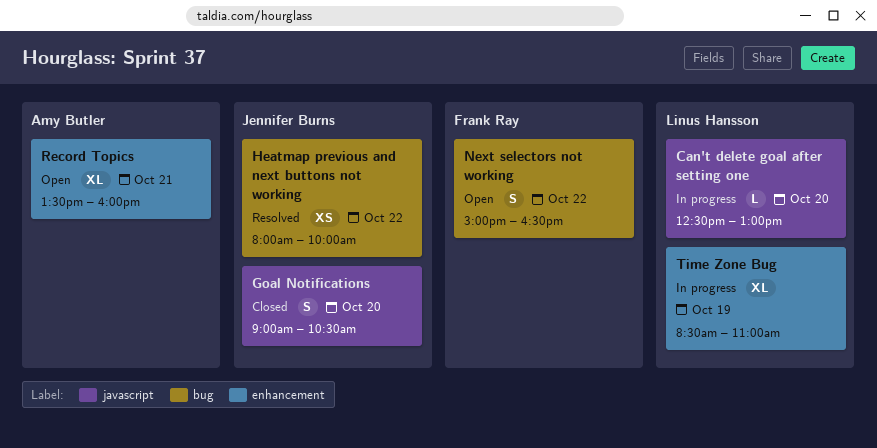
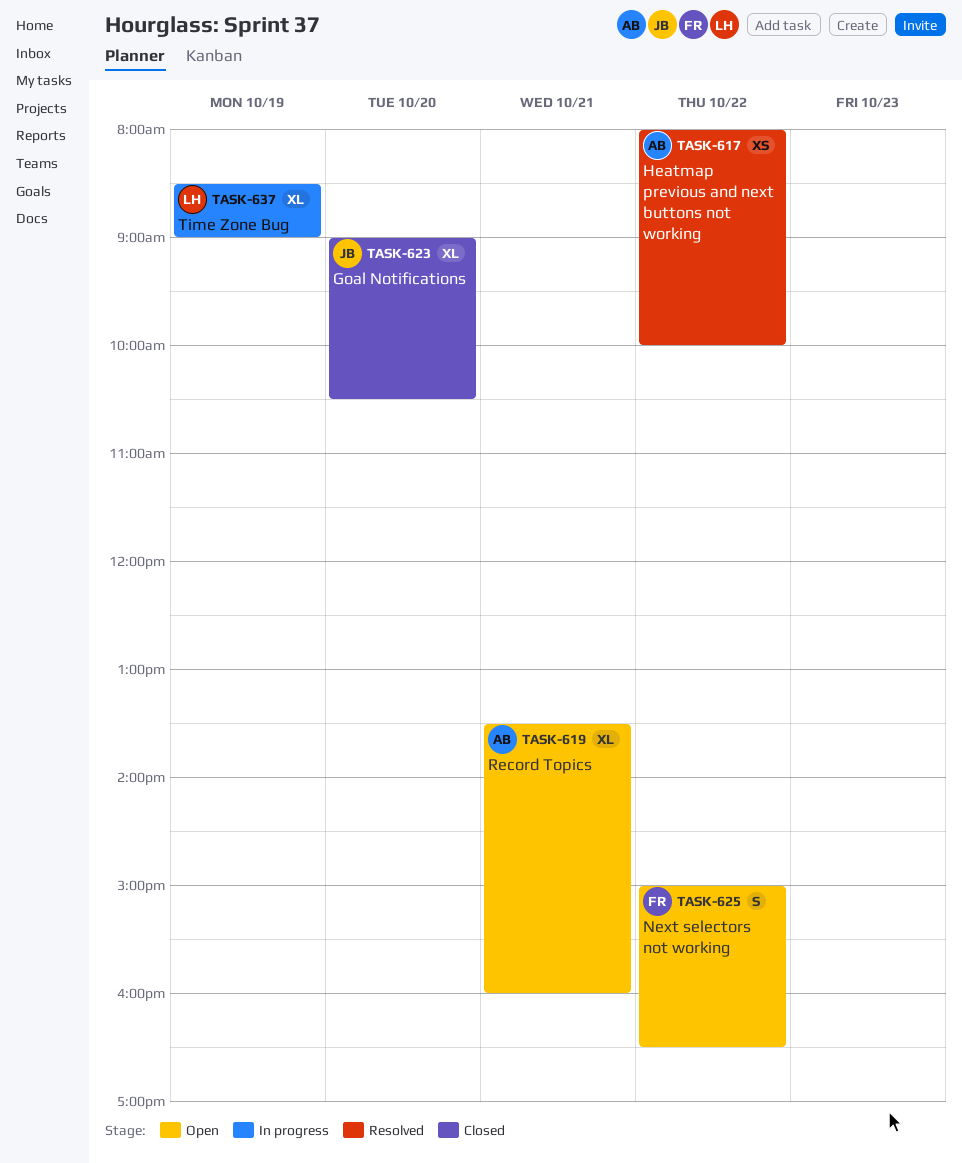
Can't delete goal after setting one: present -> none
Goal Notifications, estimate: S -> XL
Heatmap previous and next buttons not working, owner: Jennifer Burns -> Amy Butler
Time Zone Bug, ends: 11:00 -> 09:00

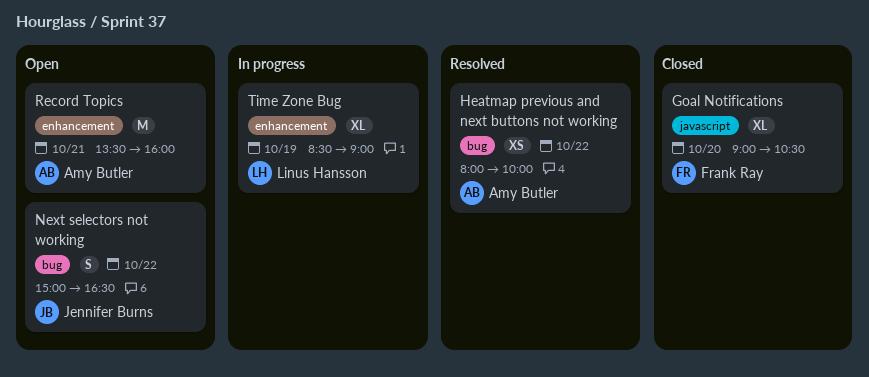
Goal Notifications, owner: Jennifer Burns -> Frank Ray
Next selectors not working, owner: Frank Ray -> Jennifer Burns
Record Topics, estimate: XL -> M

